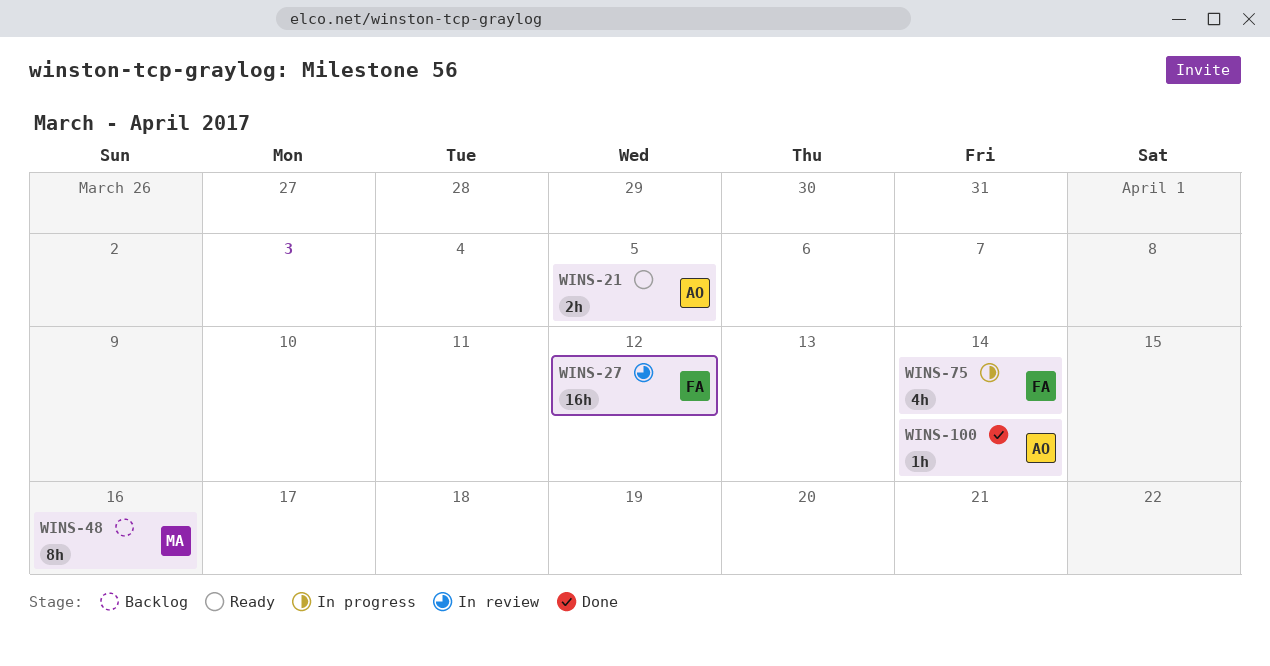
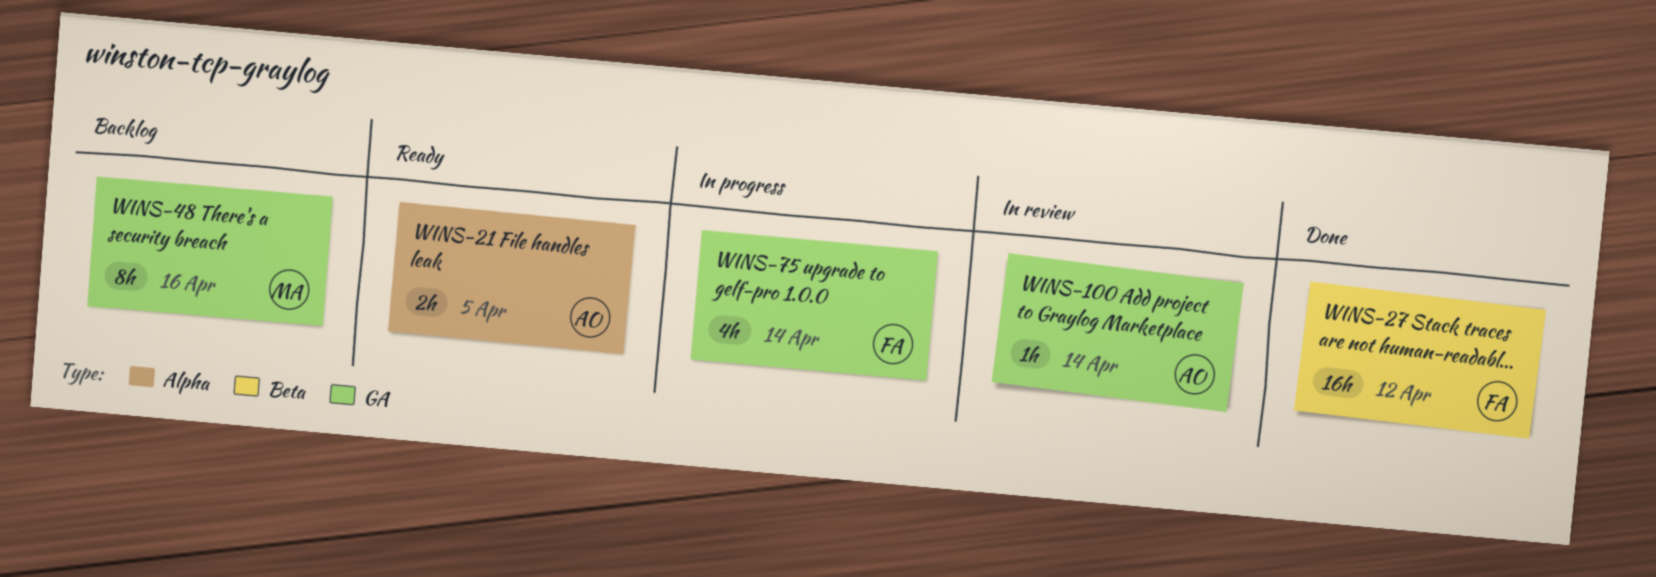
WINS-27, status: In review -> Done
WINS-100, status: Done -> In review

